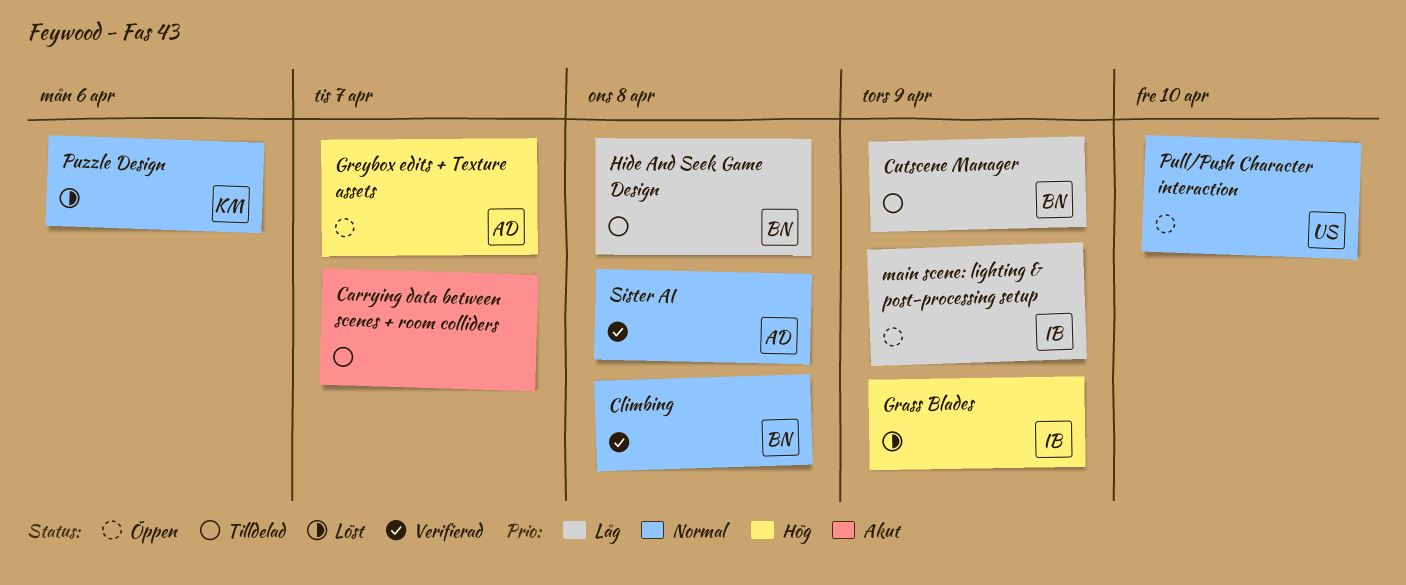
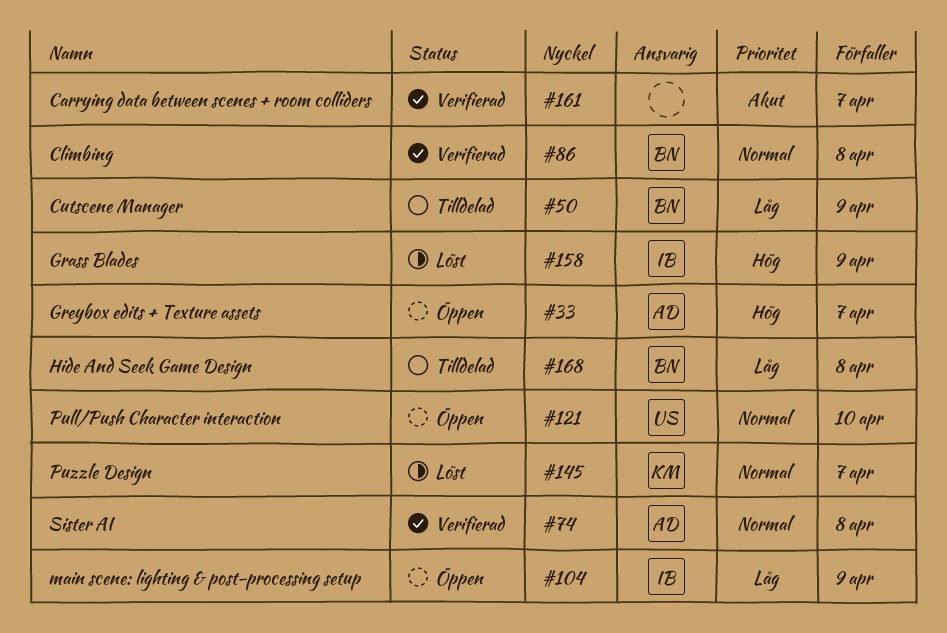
Carrying data between scenes + room colliders, status: Tilldelad -> Verifierad
Puzzle Design, due: Apr 6 -> Apr 7

